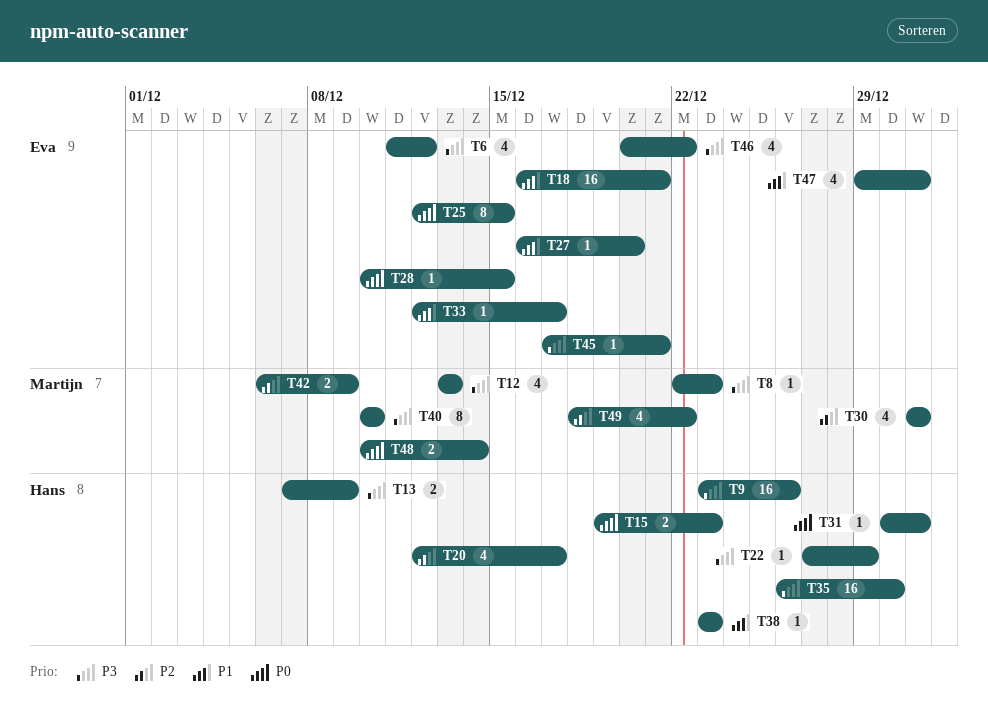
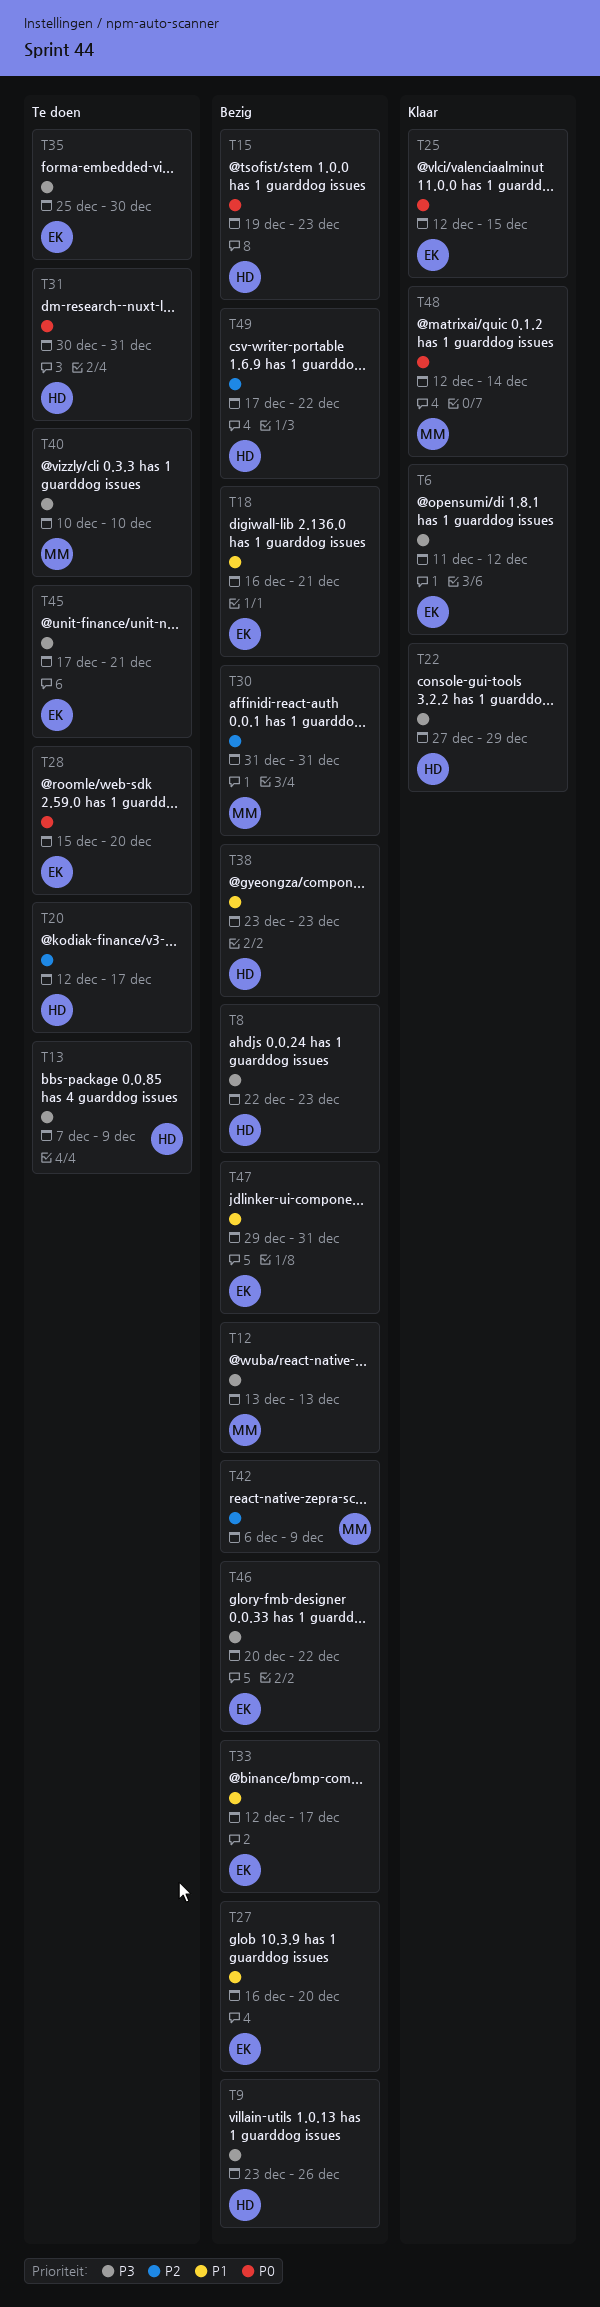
T8, owner: Martijn -> Hans
T28, start: Dec 10 -> Dec 15
T28, due: Dec 15 -> Dec 20
T35, owner: Hans -> Eva
T35, start: Dec 26 -> Dec 25
T48, start: Dec 10 -> Dec 12
T49, owner: Martijn -> Hans
T49, start: Dec 18 -> Dec 17

